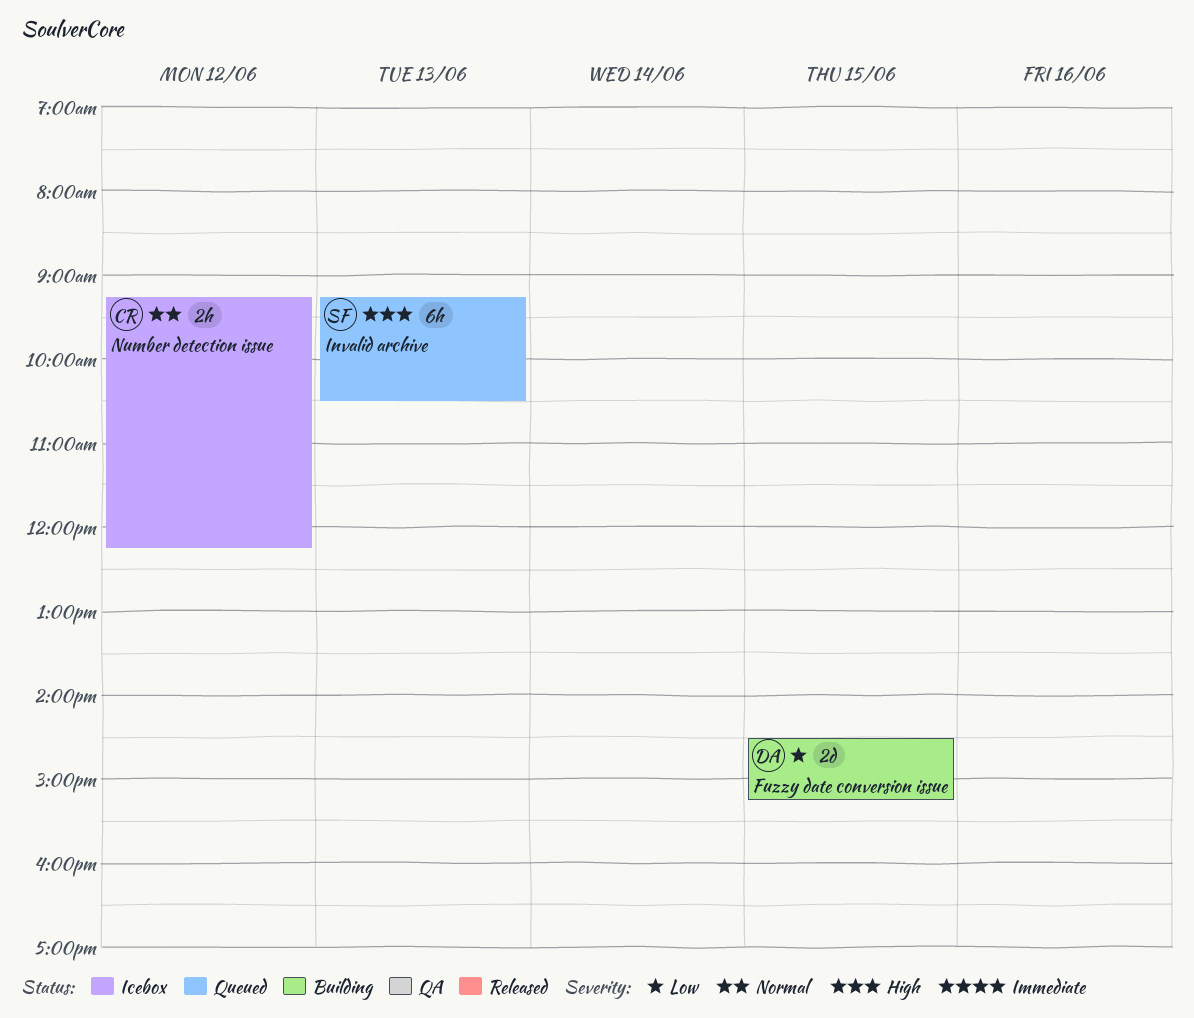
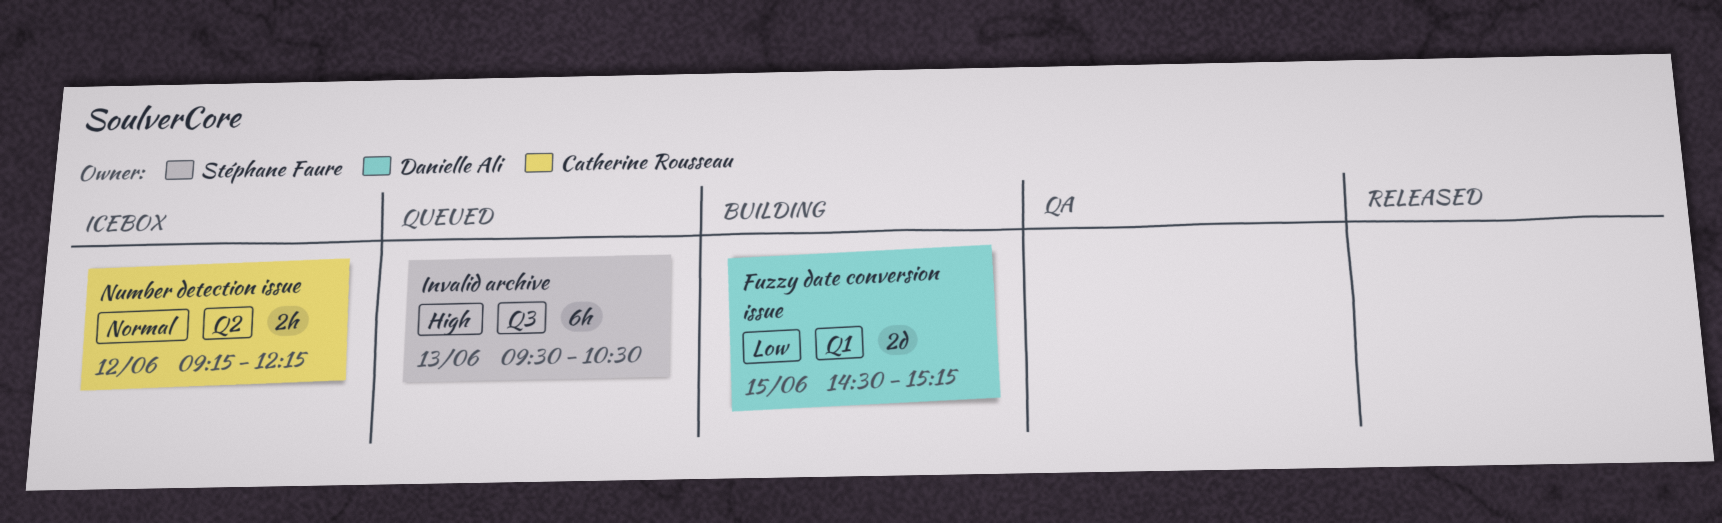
Invalid archive, begins: 09:15 -> 09:30

